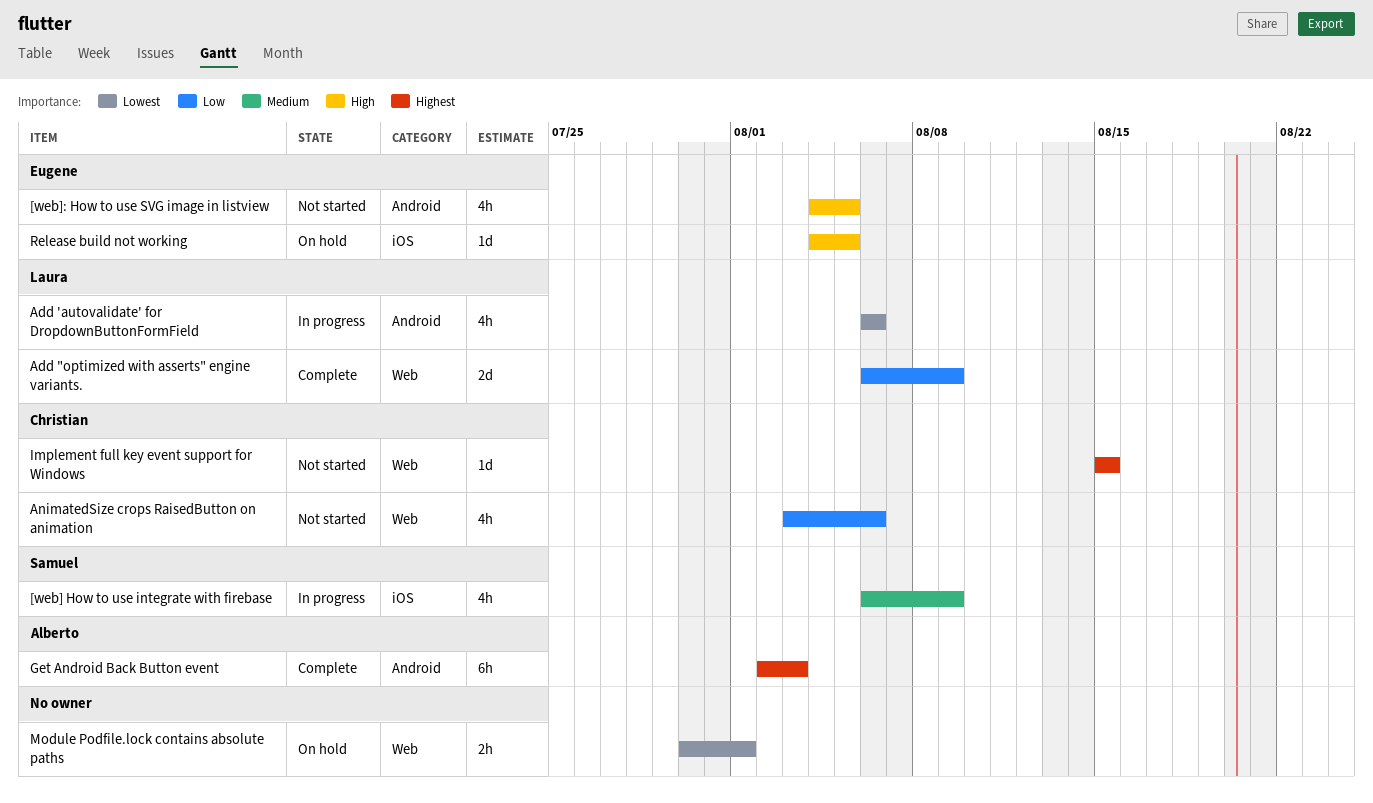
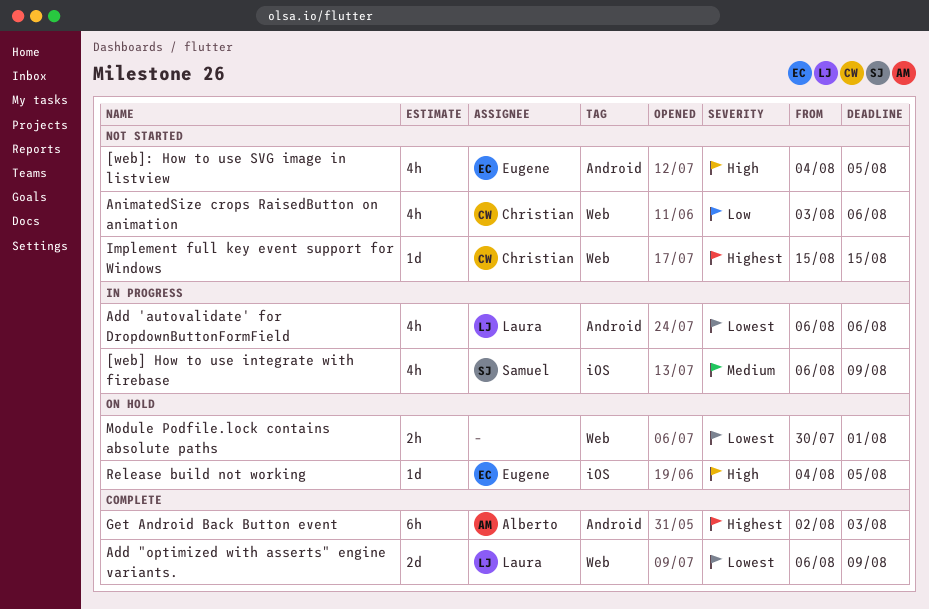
Add "optimized with asserts" engine variants., priority: Low -> Lowest

